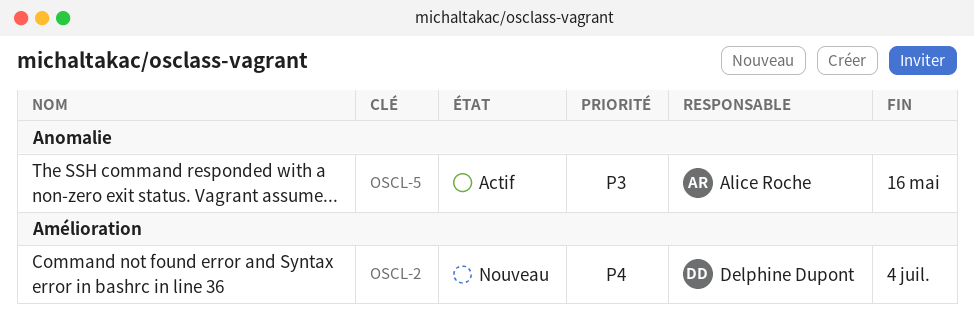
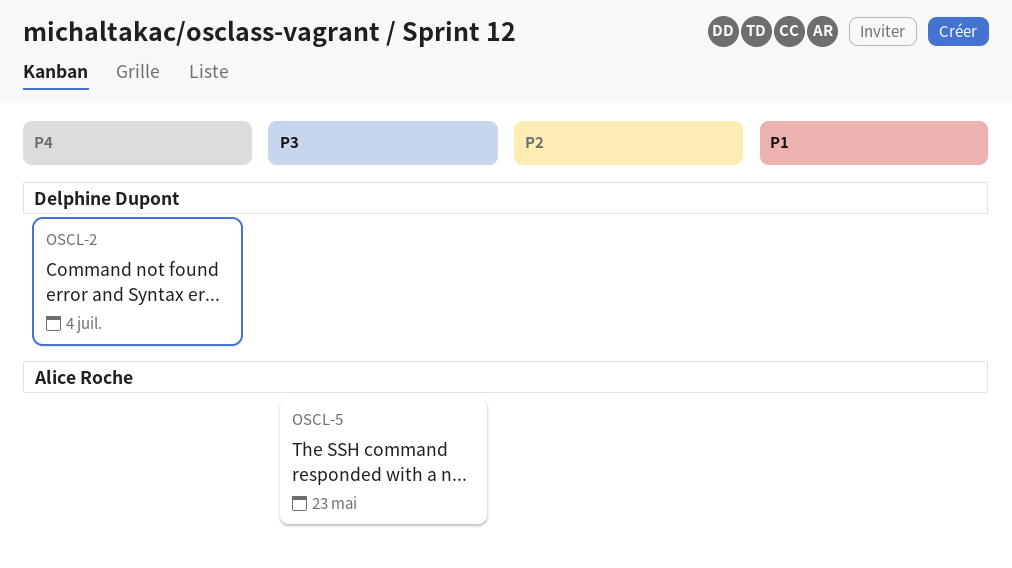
OSCL-5, due: May 16 -> May 23

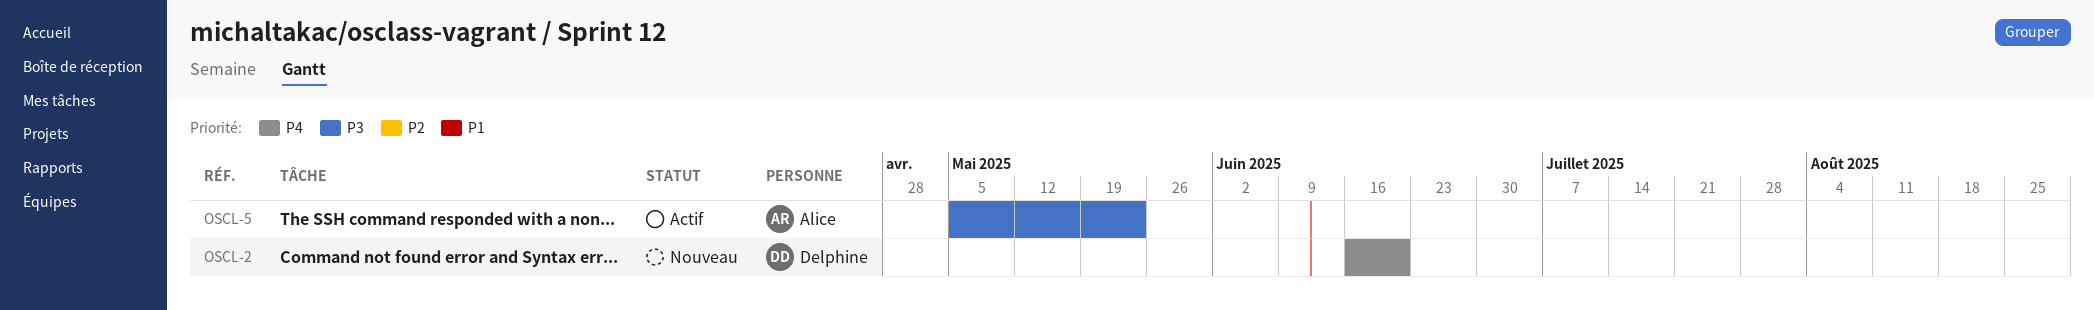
OSCL-2, due: Jul 4 -> Jun 20

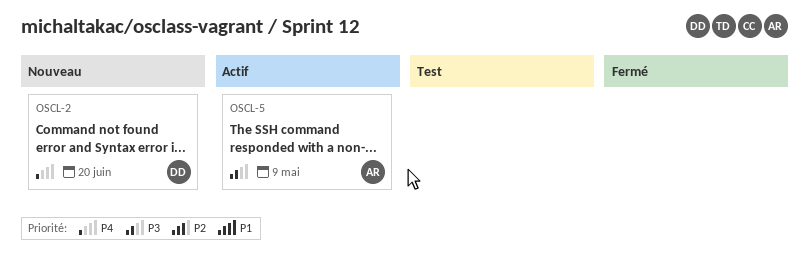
OSCL-5, due: May 23 -> May 9

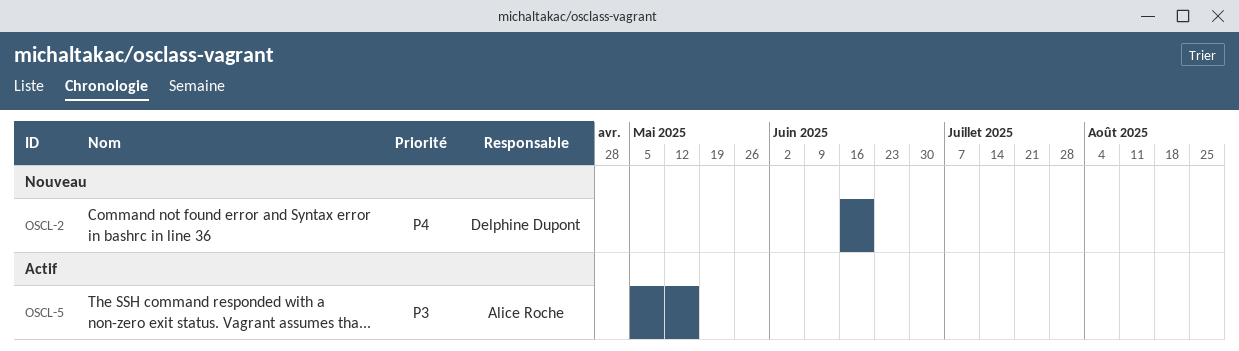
OSCL-5, due: May 9 -> May 16

